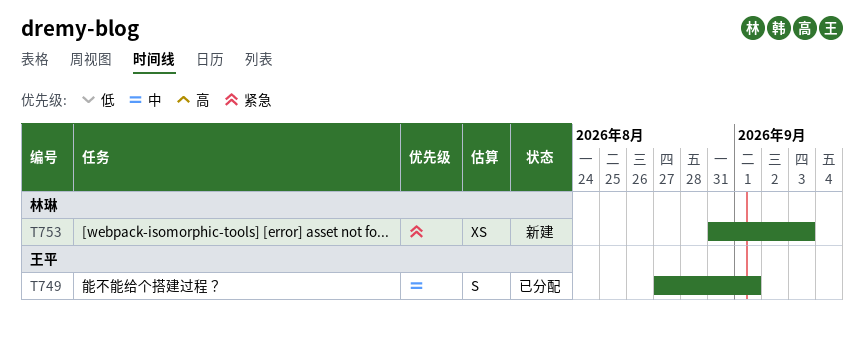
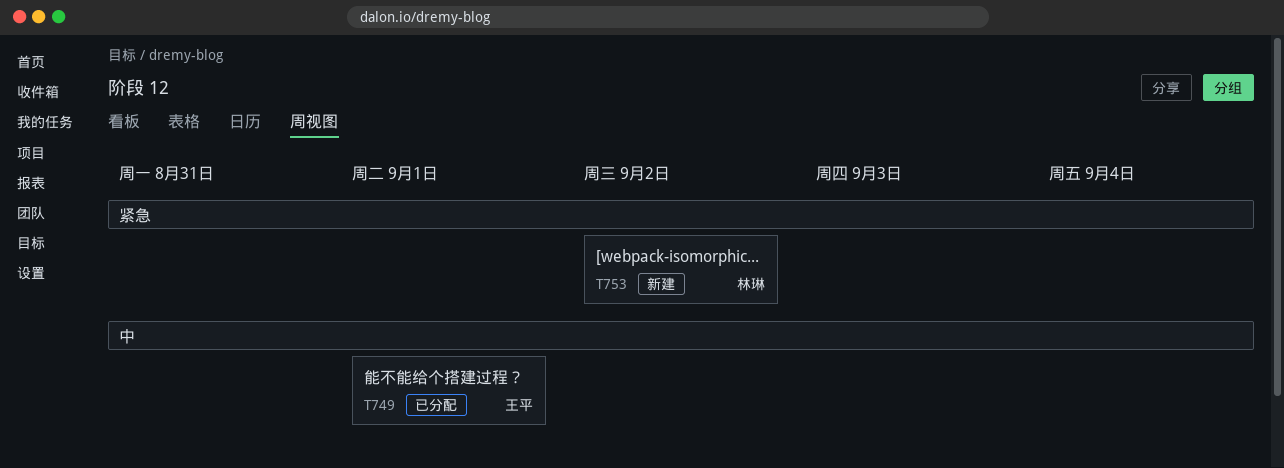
T753, due: Sep 3 -> Sep 2

